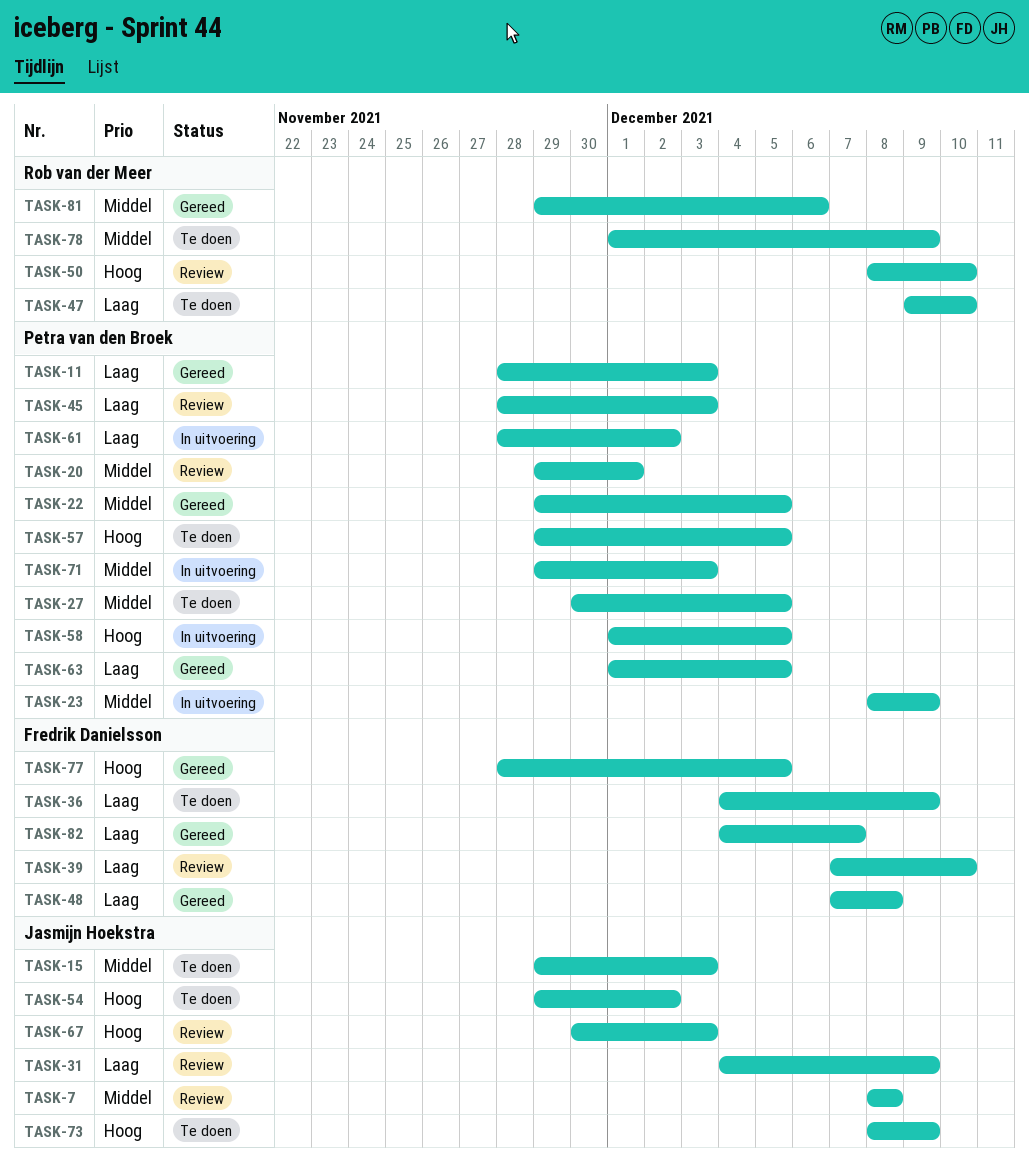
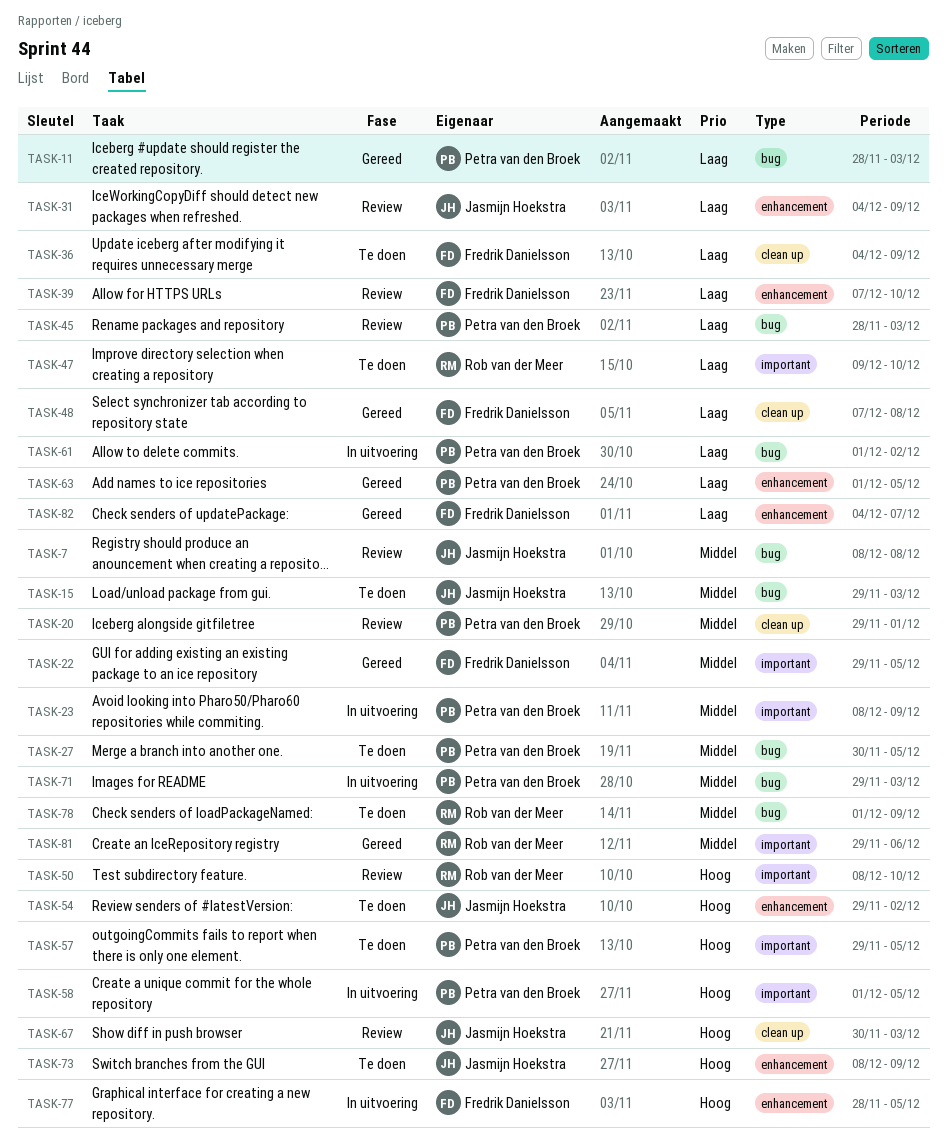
TASK-22, owner: Petra van den Broek -> Fredrik Danielsson
TASK-61, start: Nov 28 -> Dec 1
TASK-77, status: Gereed -> In uitvoering

